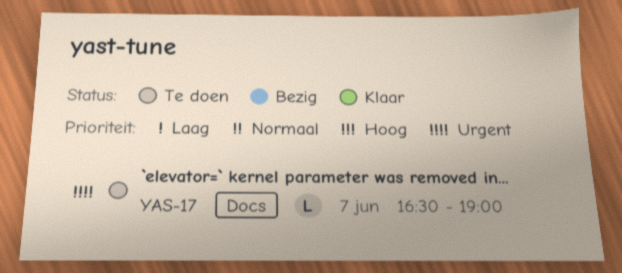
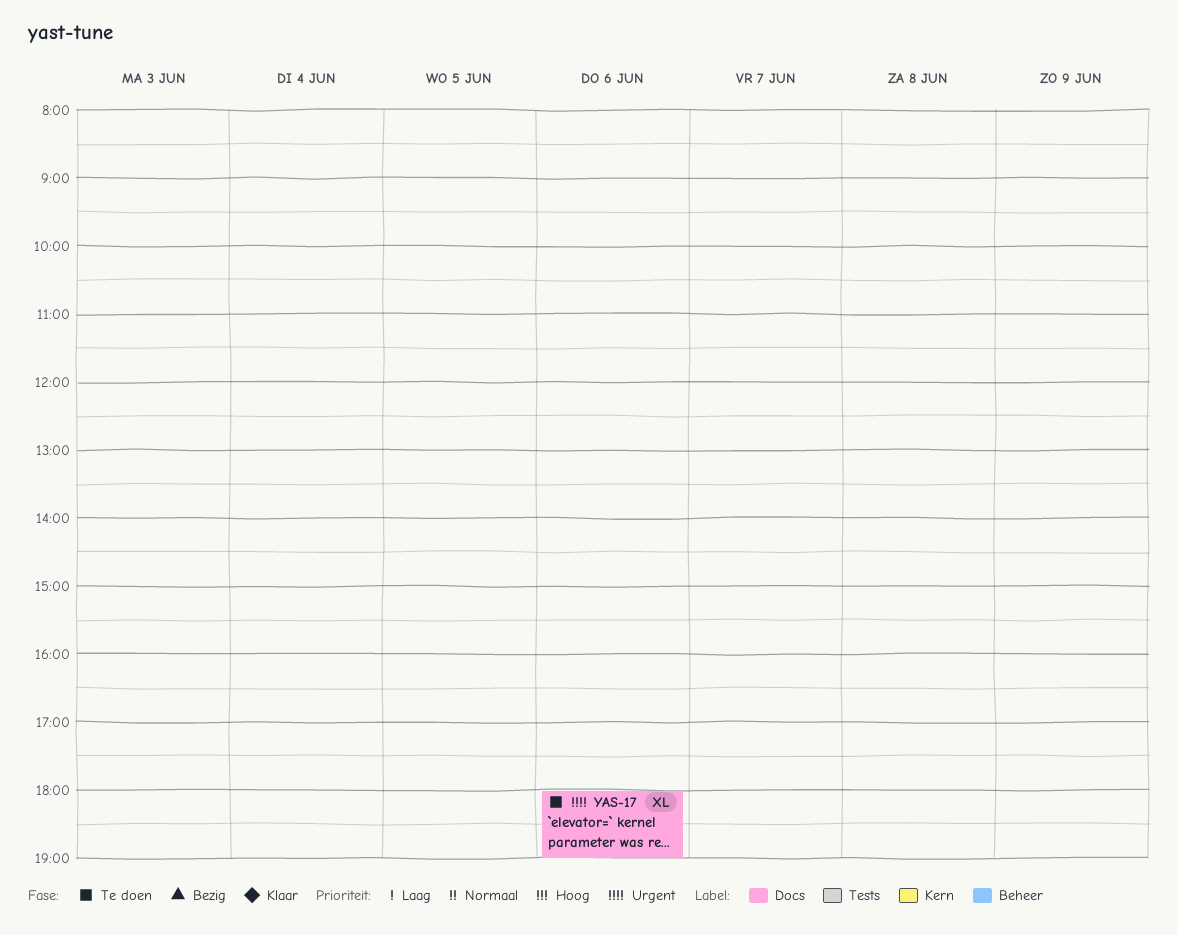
YAS-17, estimate: L -> XL
YAS-17, day: Jun 7 -> Jun 6
YAS-17, begins: 16:30 -> 18:00

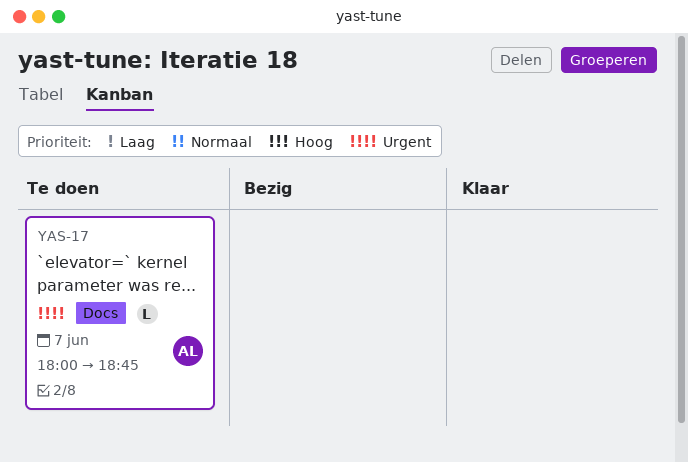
YAS-17, estimate: XL -> L
YAS-17, day: Jun 6 -> Jun 7
YAS-17, ends: 19:00 -> 18:45

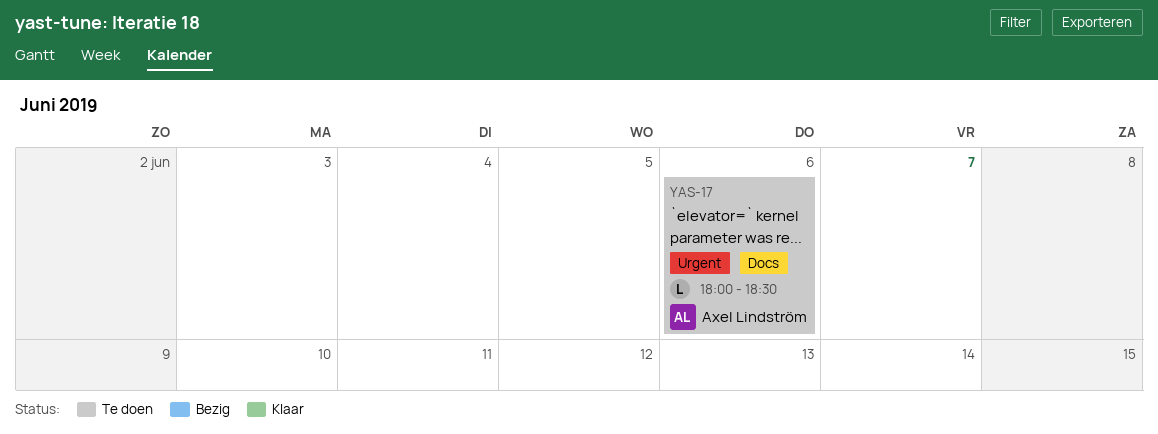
YAS-17, day: Jun 7 -> Jun 6
YAS-17, ends: 18:45 -> 18:30

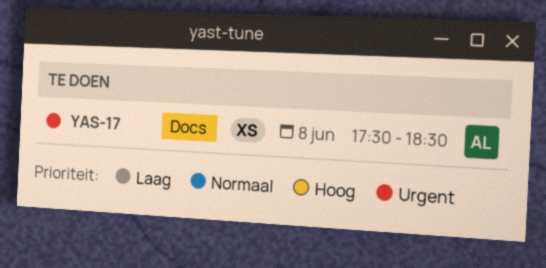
YAS-17, estimate: L -> XS
YAS-17, day: Jun 6 -> Jun 8
YAS-17, begins: 18:00 -> 17:30

